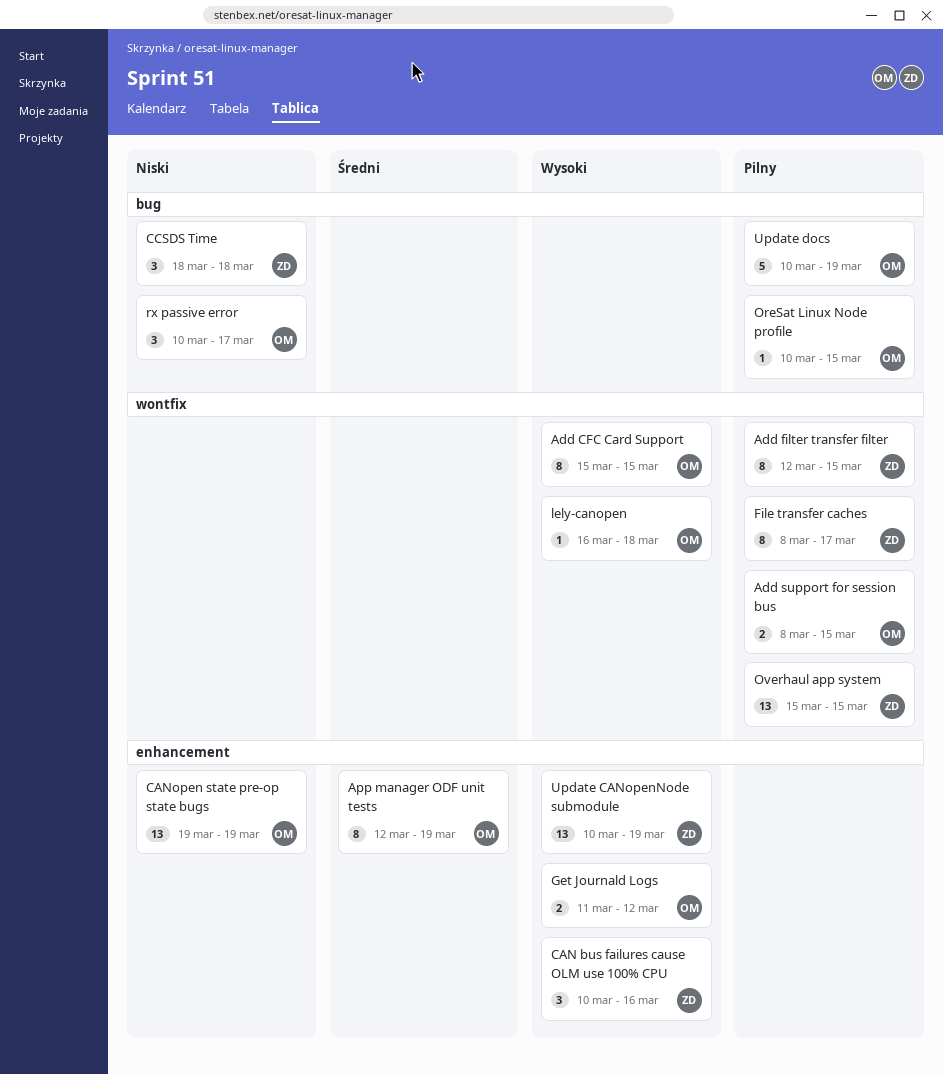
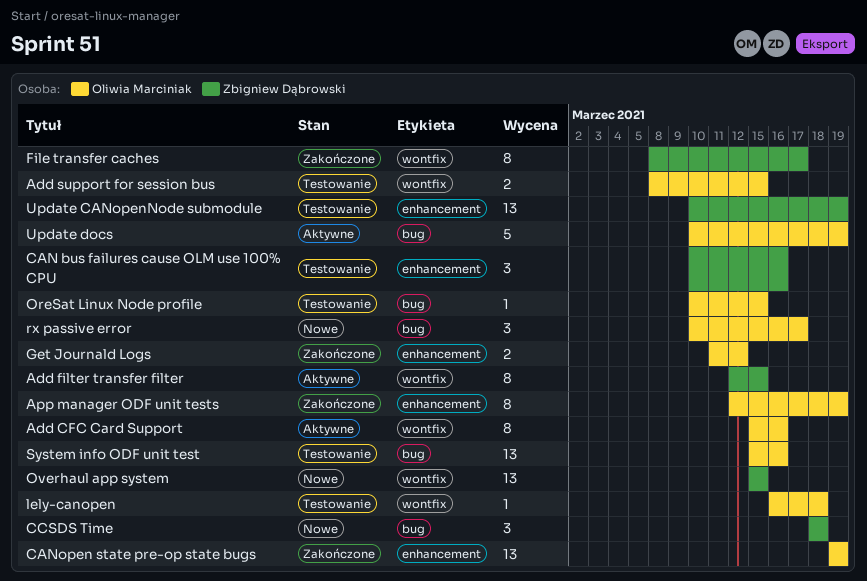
Add CFC Card Support, due: Mar 15 -> Mar 16
System info ODF unit test: none -> present

